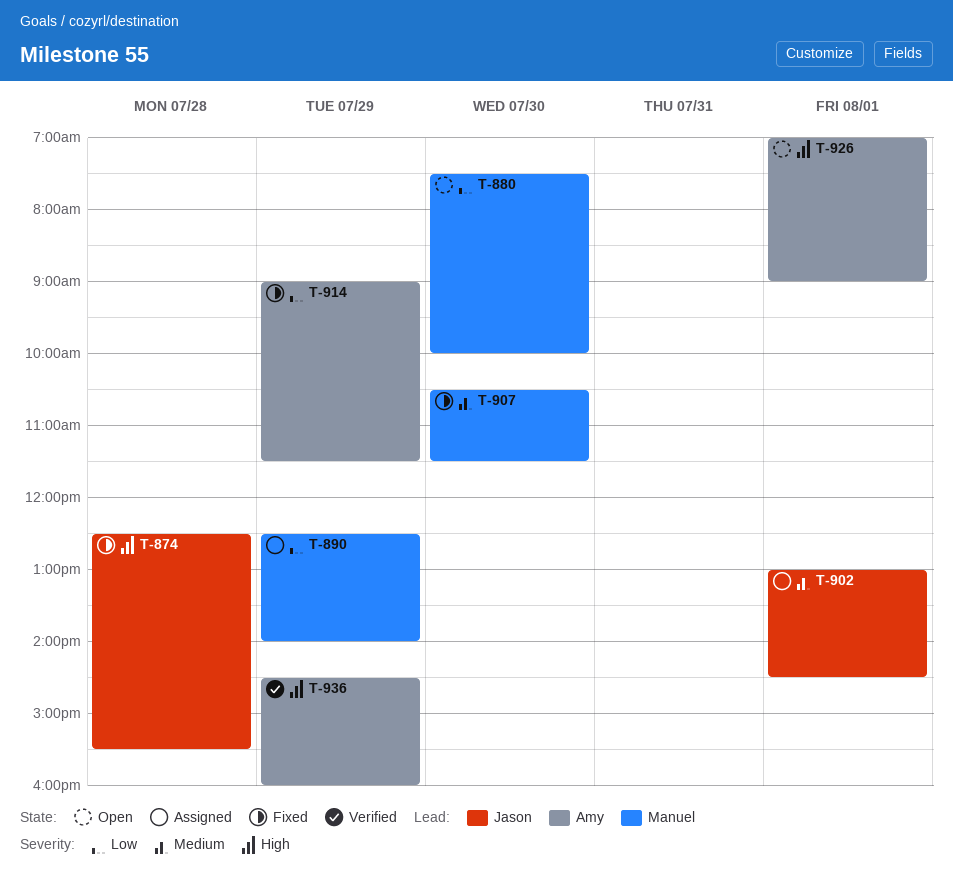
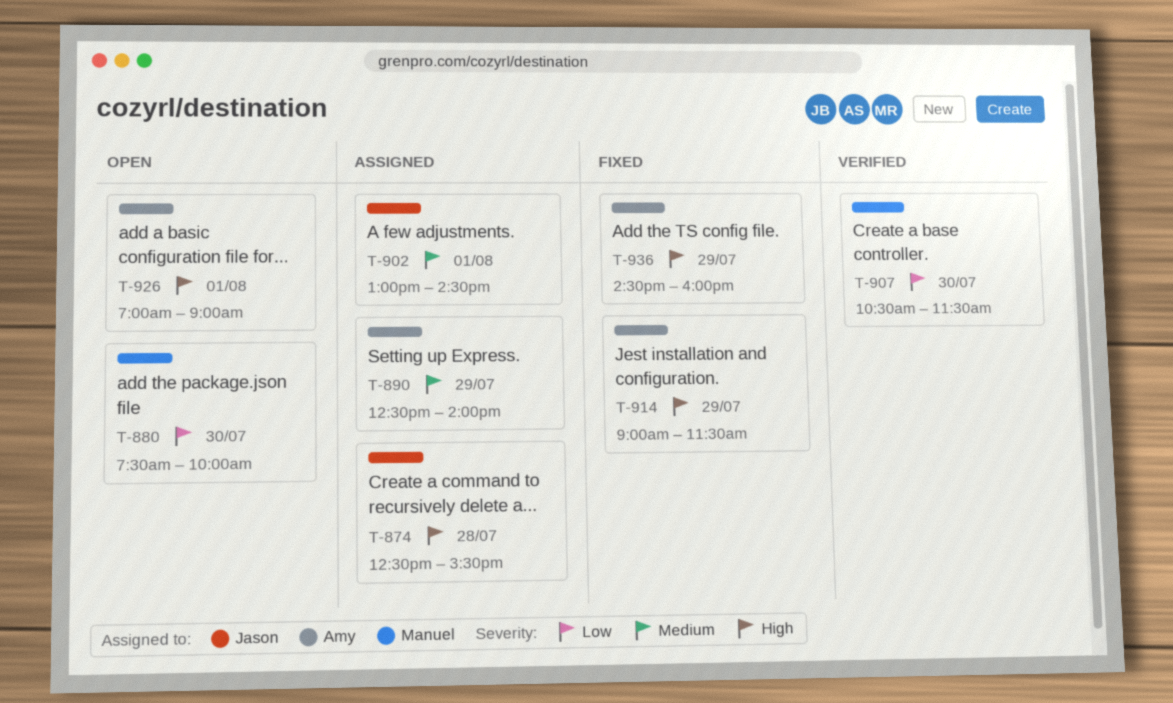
T-874, status: Fixed -> Assigned
T-890, owner: Manuel -> Amy
T-890, priority: Low -> Medium
T-907, status: Fixed -> Verified
T-907, priority: Medium -> Low
T-914, priority: Low -> High
T-936, status: Verified -> Fixed

